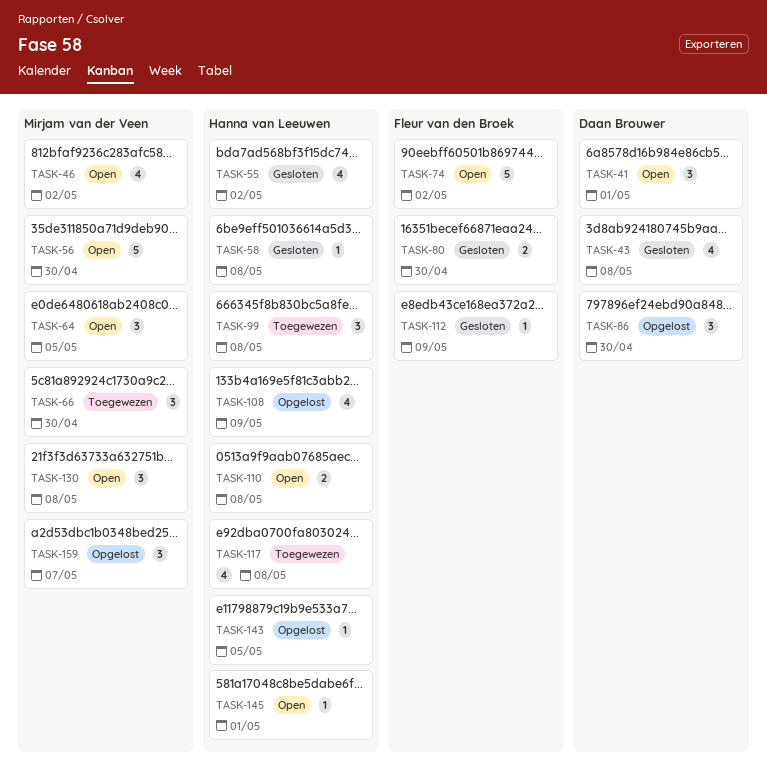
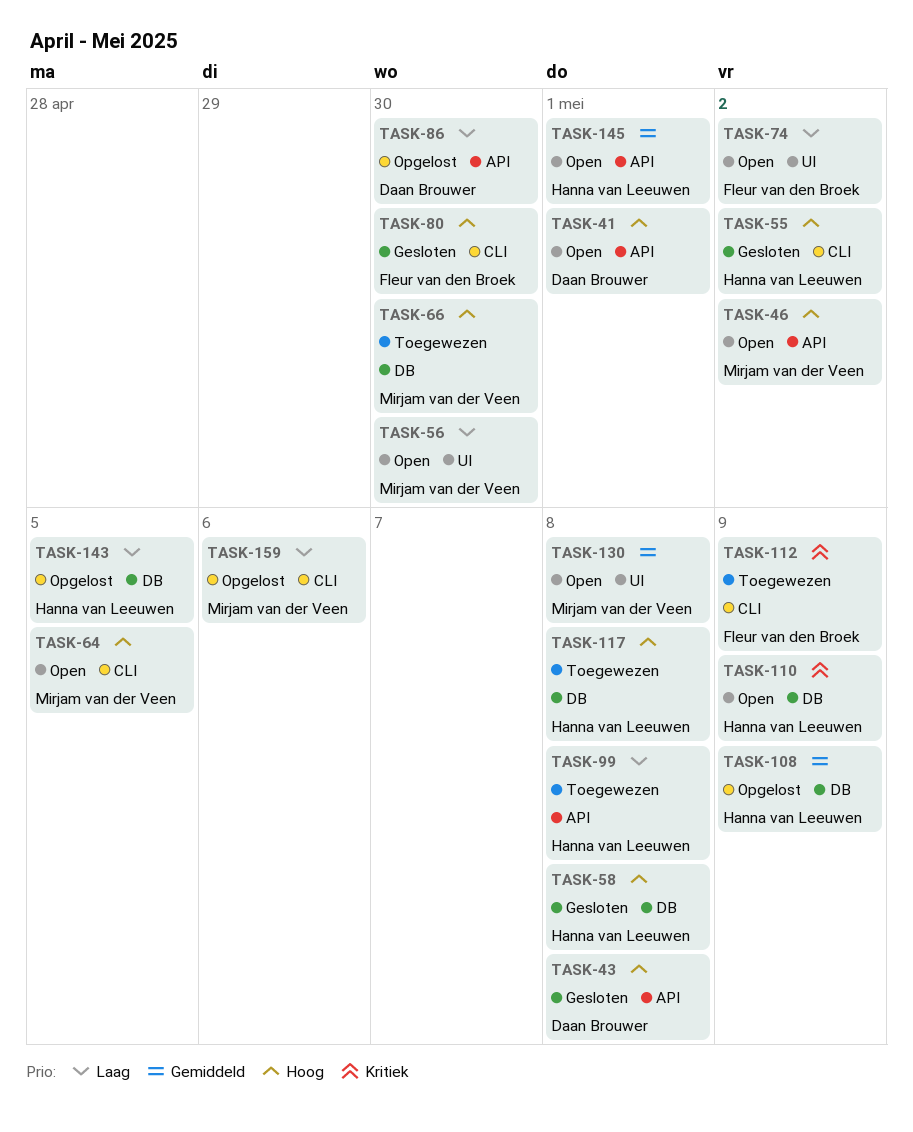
TASK-110, due: May 8 -> May 9
TASK-112, status: Gesloten -> Toegewezen
TASK-159, due: May 7 -> May 6

